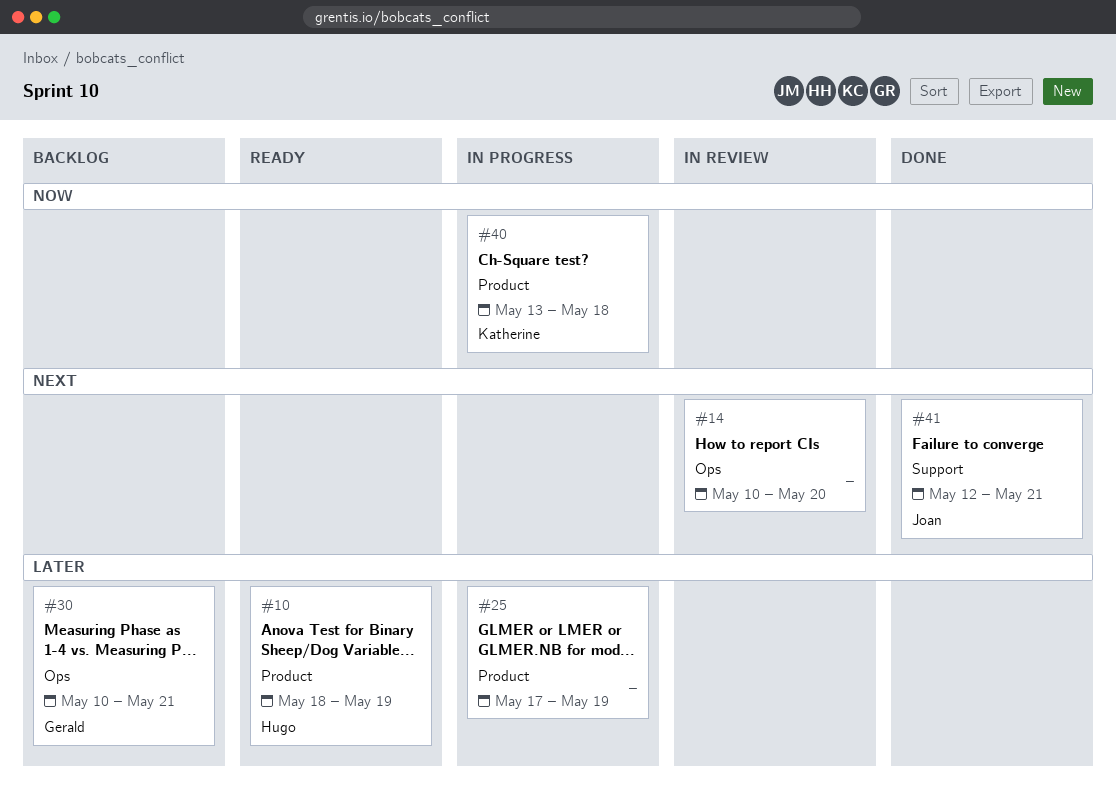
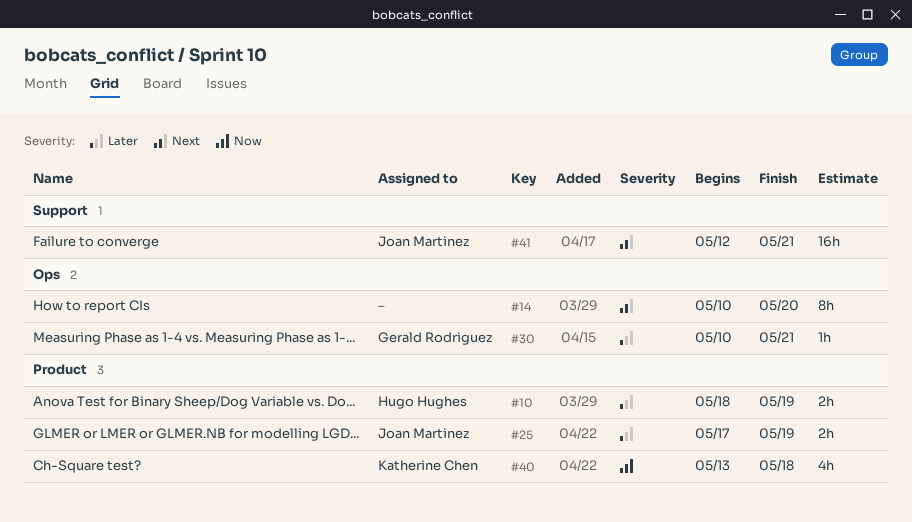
#25, owner: none -> Joan Martinez

